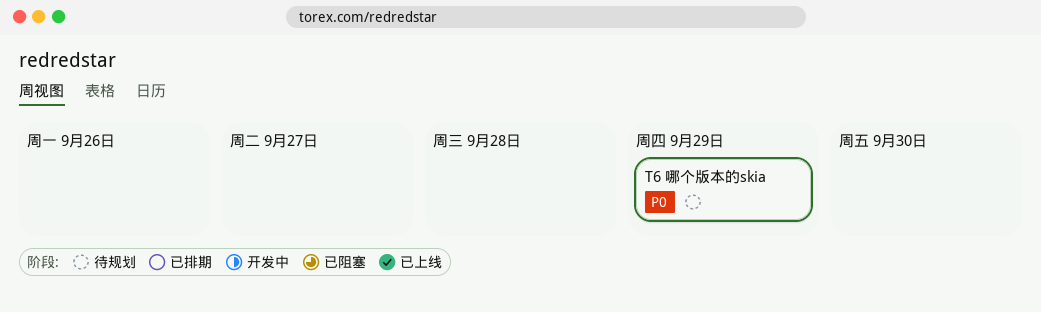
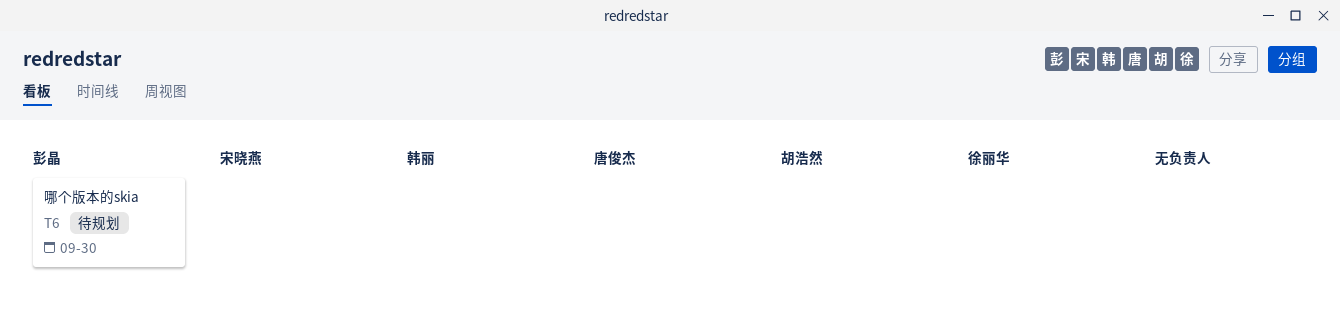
T6, due: Sep 29 -> Sep 30

